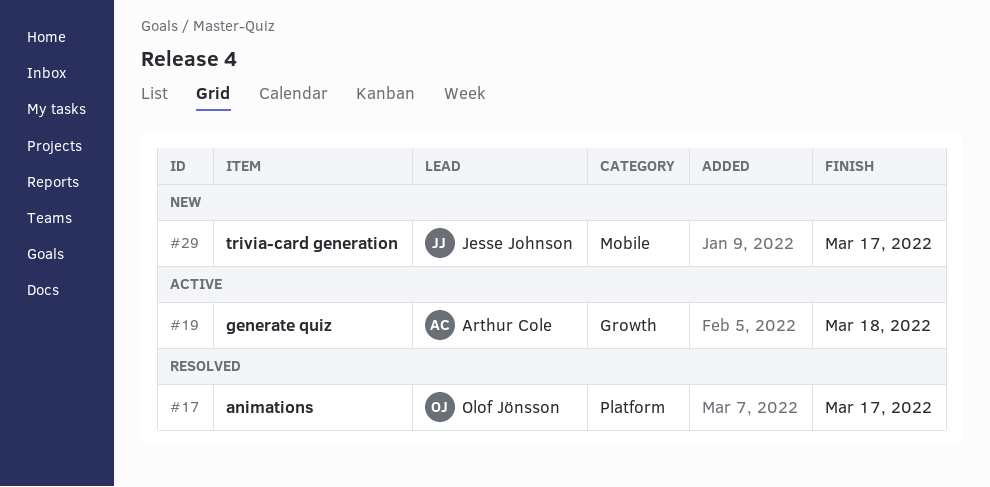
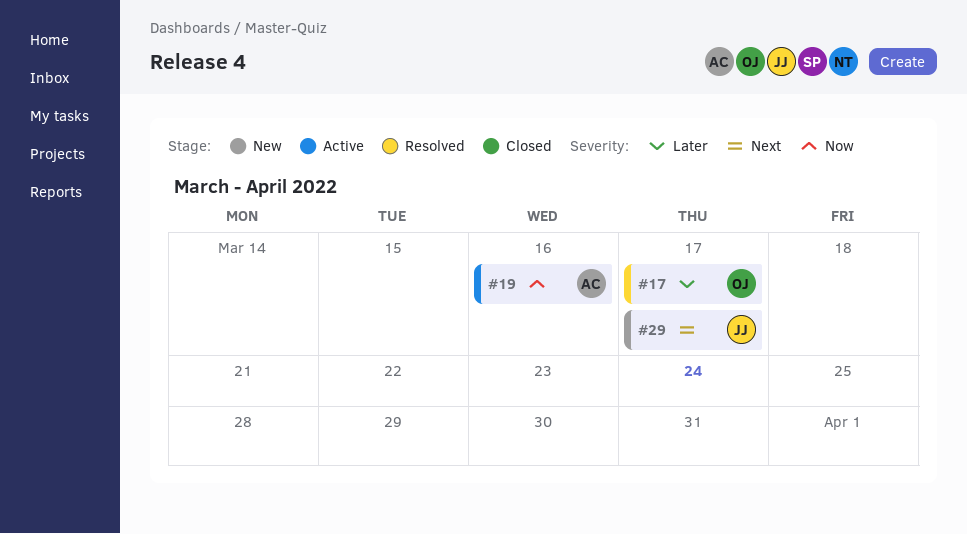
#19, due: Mar 18 -> Mar 16

